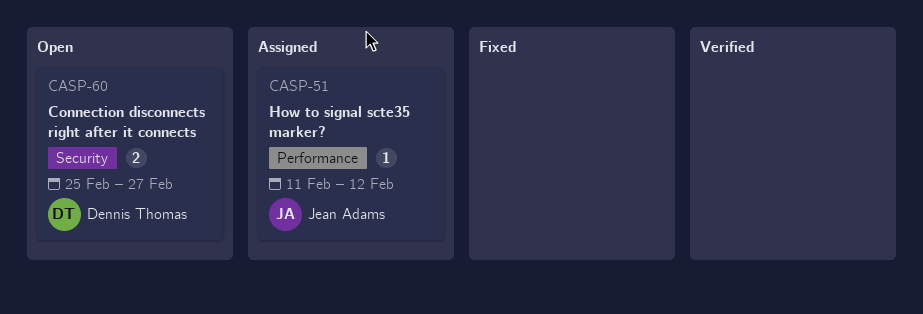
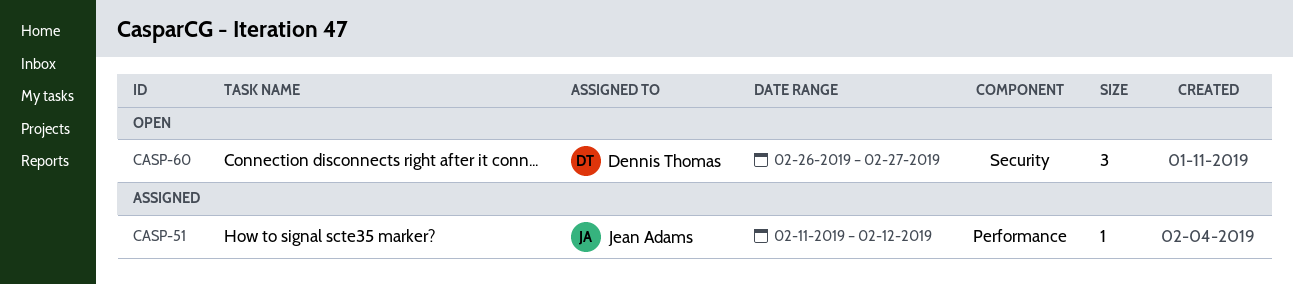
CASP-60, estimate: 2 -> 3
CASP-60, start: Feb 25 -> Feb 26

